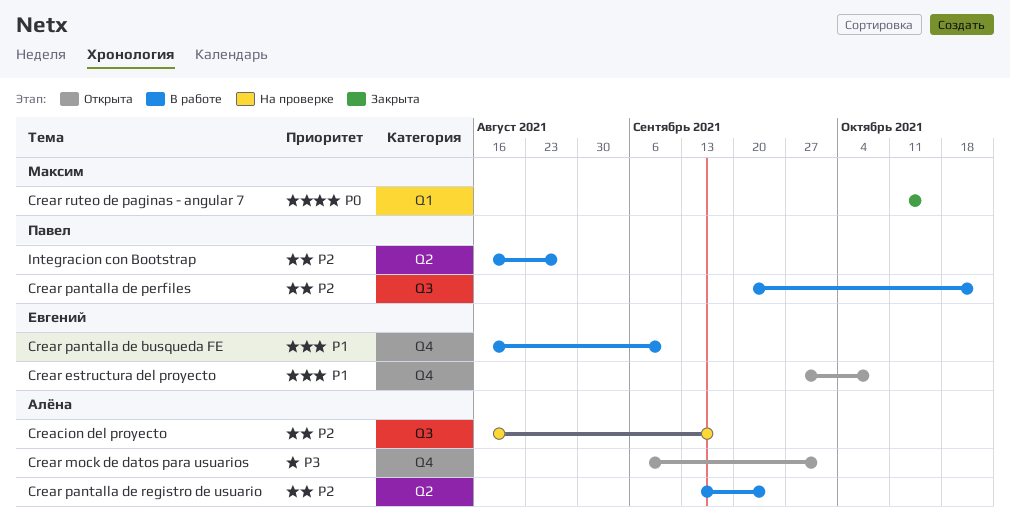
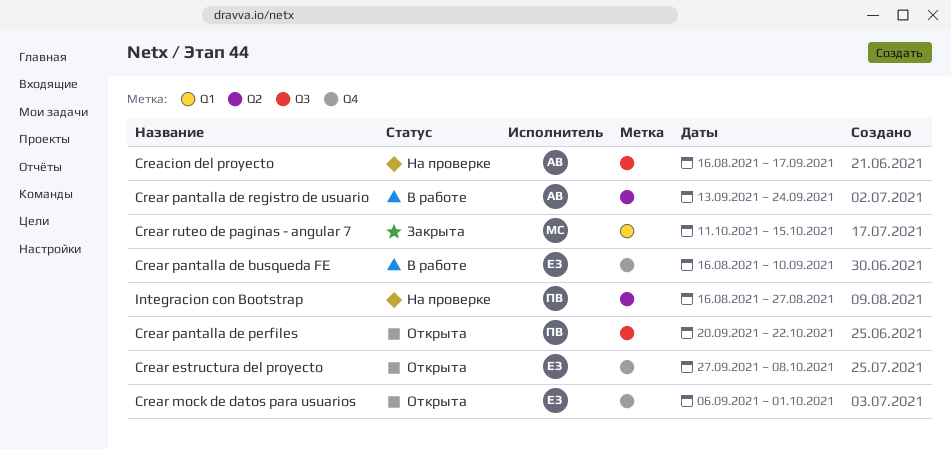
Crear mock de datos para usuarios, owner: Алёна -> Евгений
Crear pantalla de perfiles, status: В работе -> Открыта
Integracion con Bootstrap, status: В работе -> На проверке

